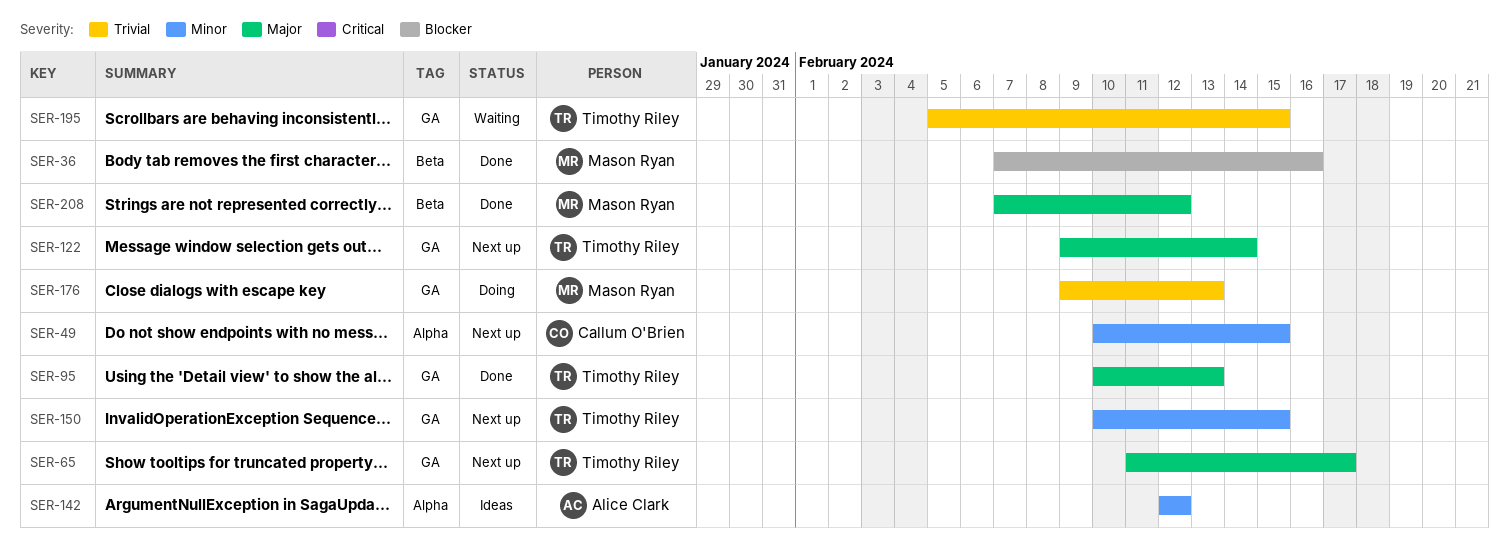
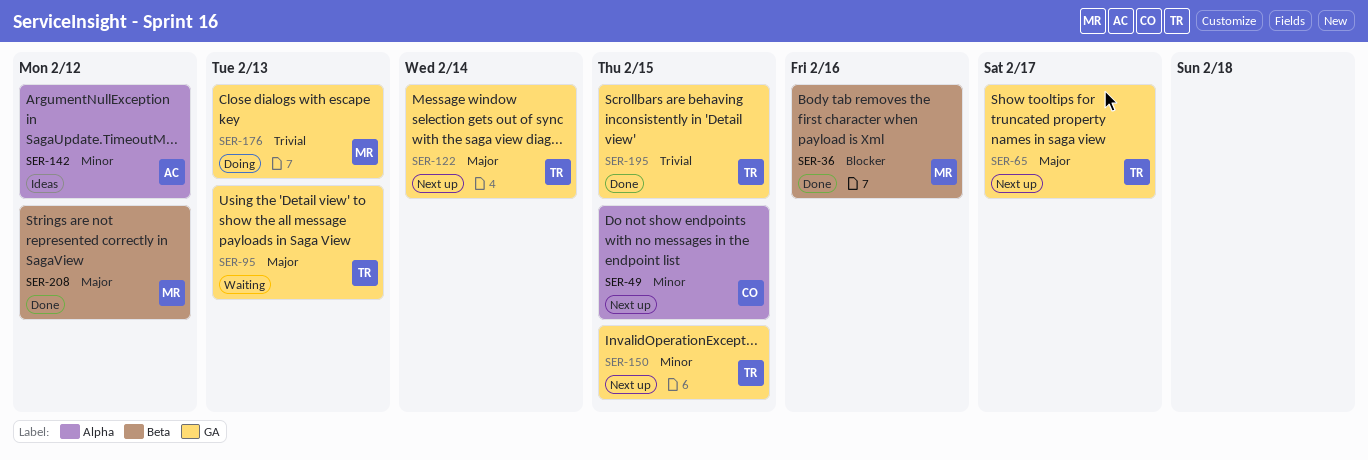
SER-95, status: Done -> Waiting
SER-195, status: Waiting -> Done

